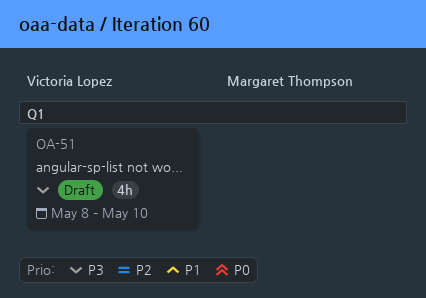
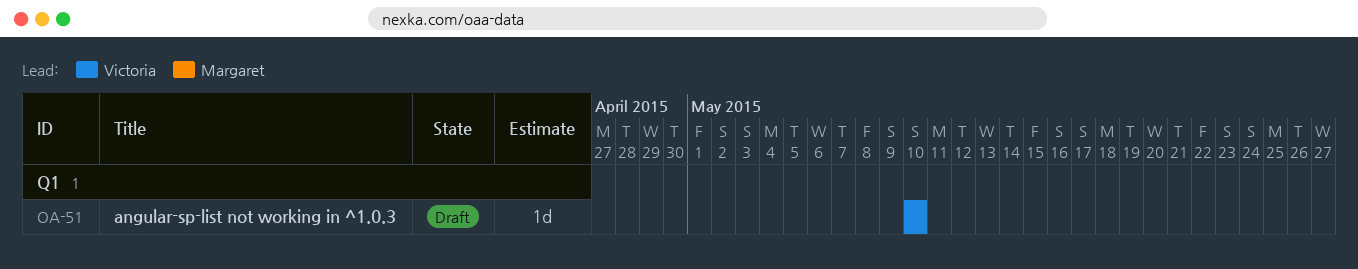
OA-51, estimate: 4h -> 1d
OA-51, start: May 8 -> May 10

